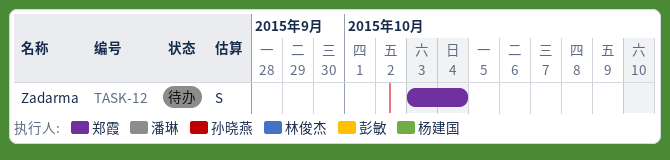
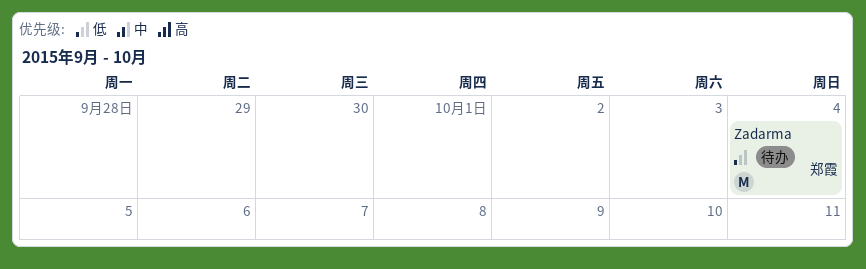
Zadarma, estimate: S -> M

